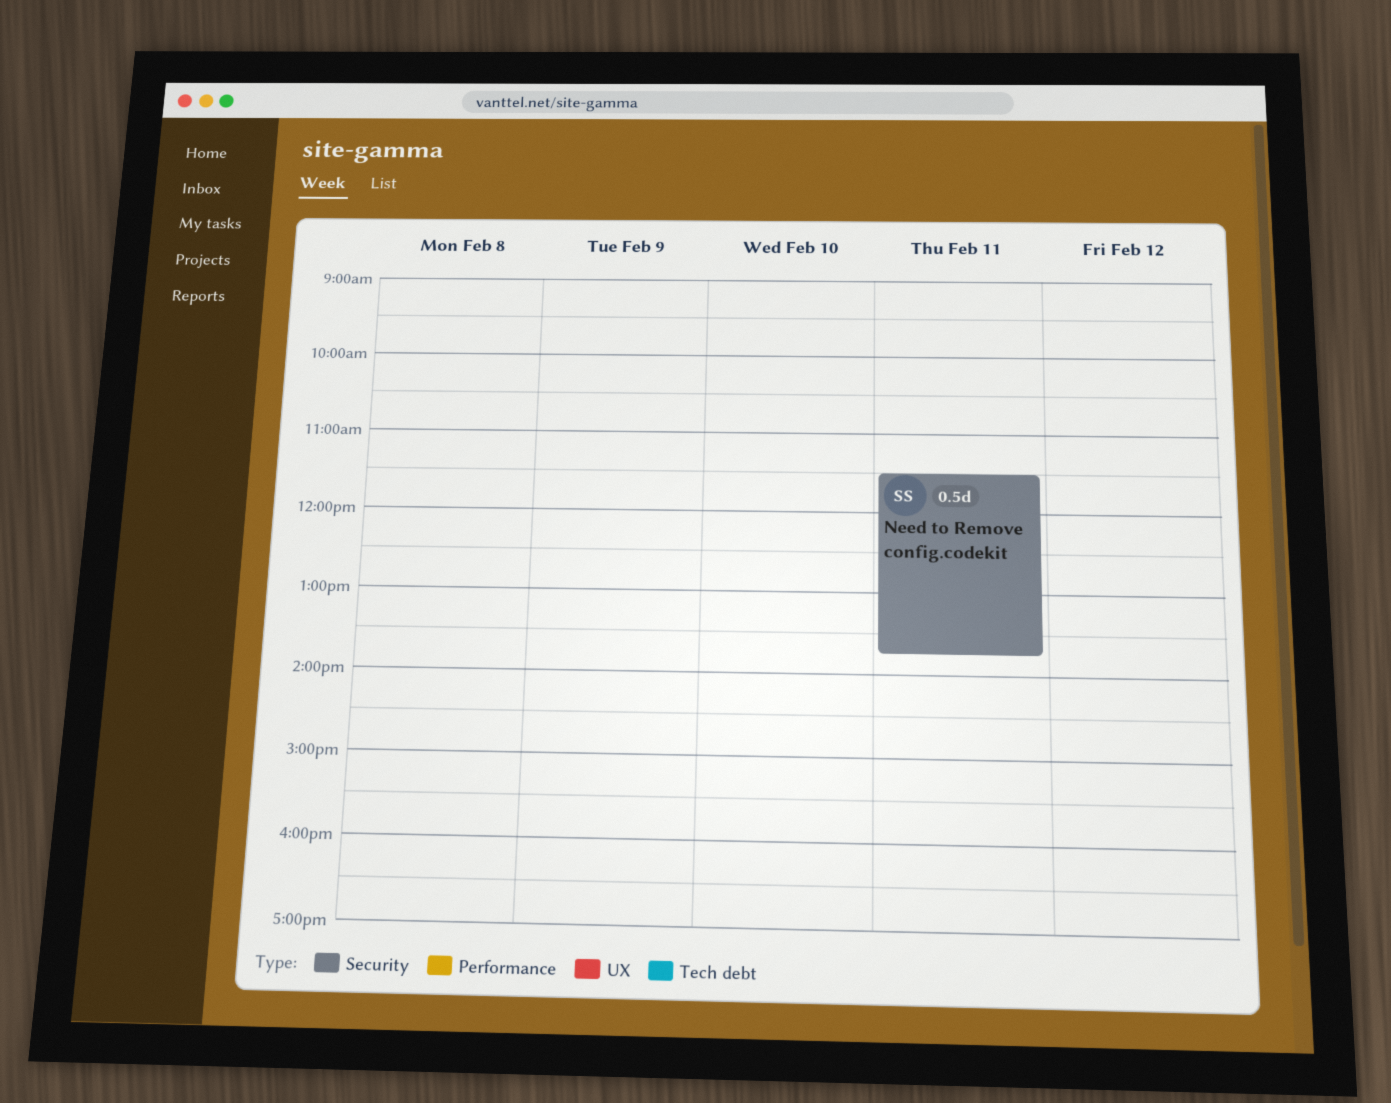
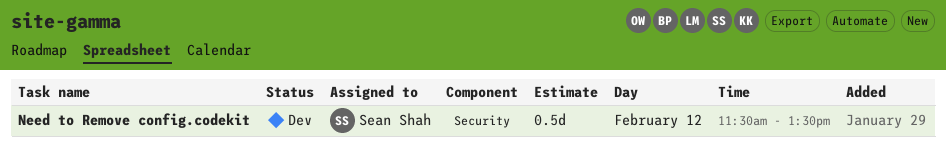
Need to Remove config.codekit, day: Feb 11 -> Feb 12
Need to Remove config.codekit, ends: 13:45 -> 13:30

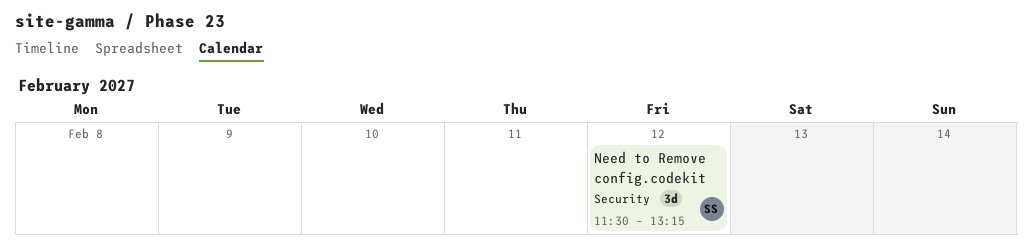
Need to Remove config.codekit, estimate: 0.5d -> 3d
Need to Remove config.codekit, ends: 13:30 -> 13:15

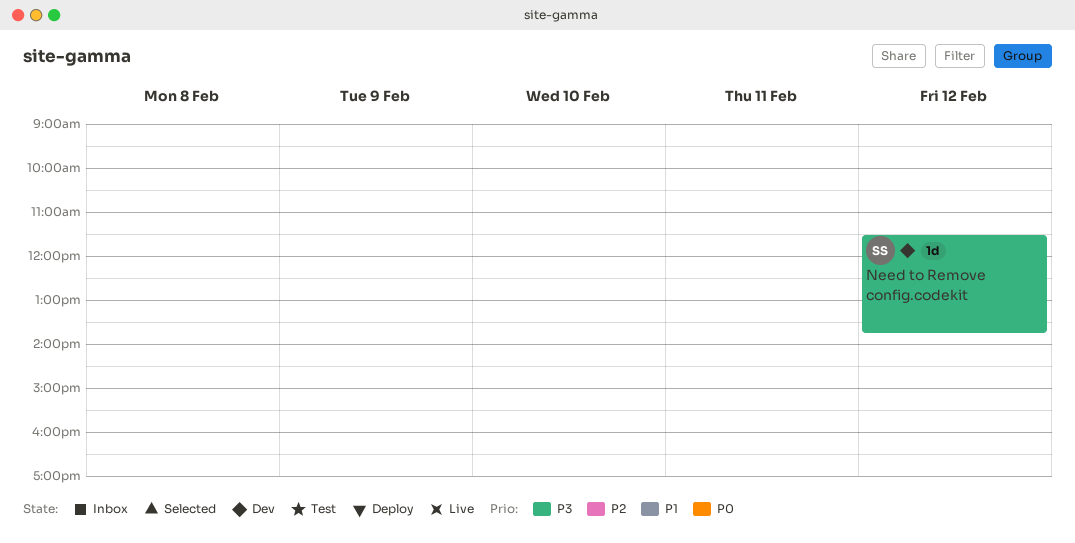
Need to Remove config.codekit, estimate: 3d -> 1d
Need to Remove config.codekit, ends: 13:15 -> 13:45

